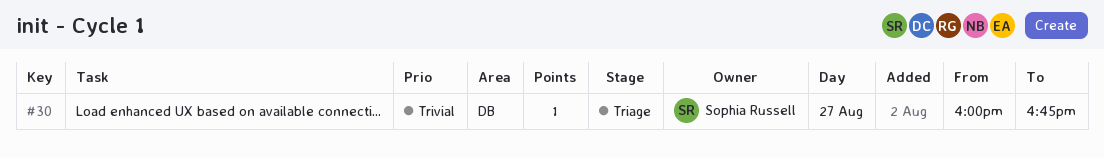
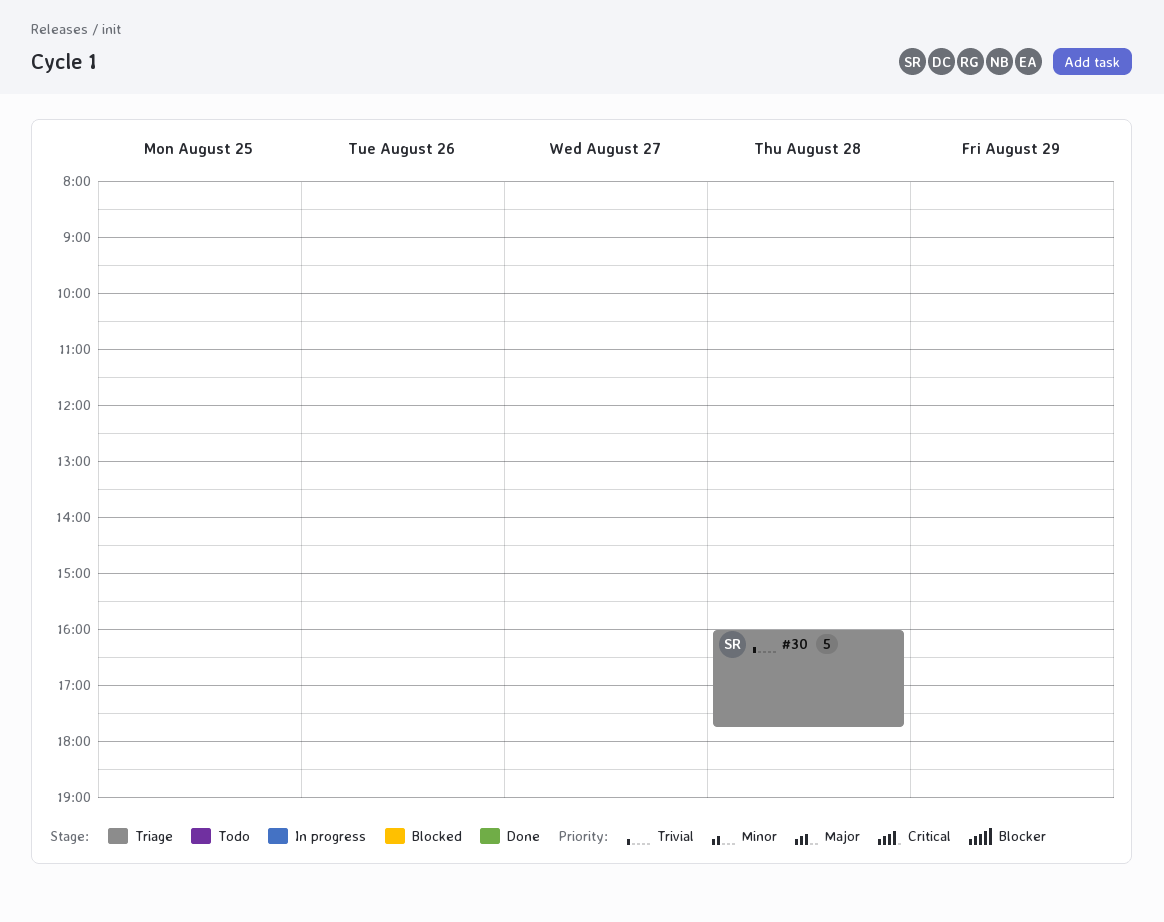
#30, estimate: 1 -> 5
#30, day: Aug 27 -> Aug 28
#30, ends: 16:45 -> 17:45

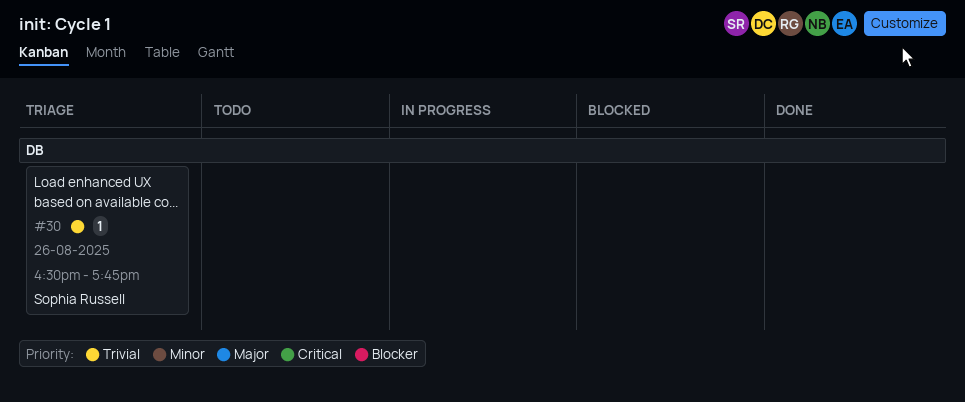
#30, estimate: 5 -> 1
#30, day: Aug 28 -> Aug 26
#30, begins: 16:00 -> 16:30

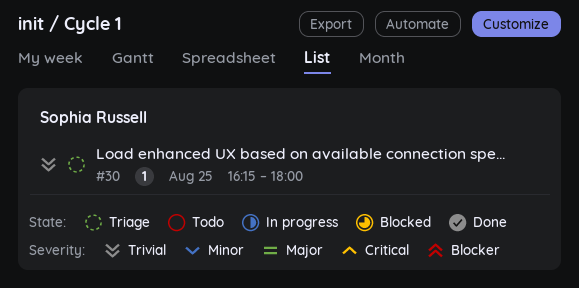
#30, day: Aug 26 -> Aug 25
#30, begins: 16:30 -> 16:15
#30, ends: 17:45 -> 18:00

